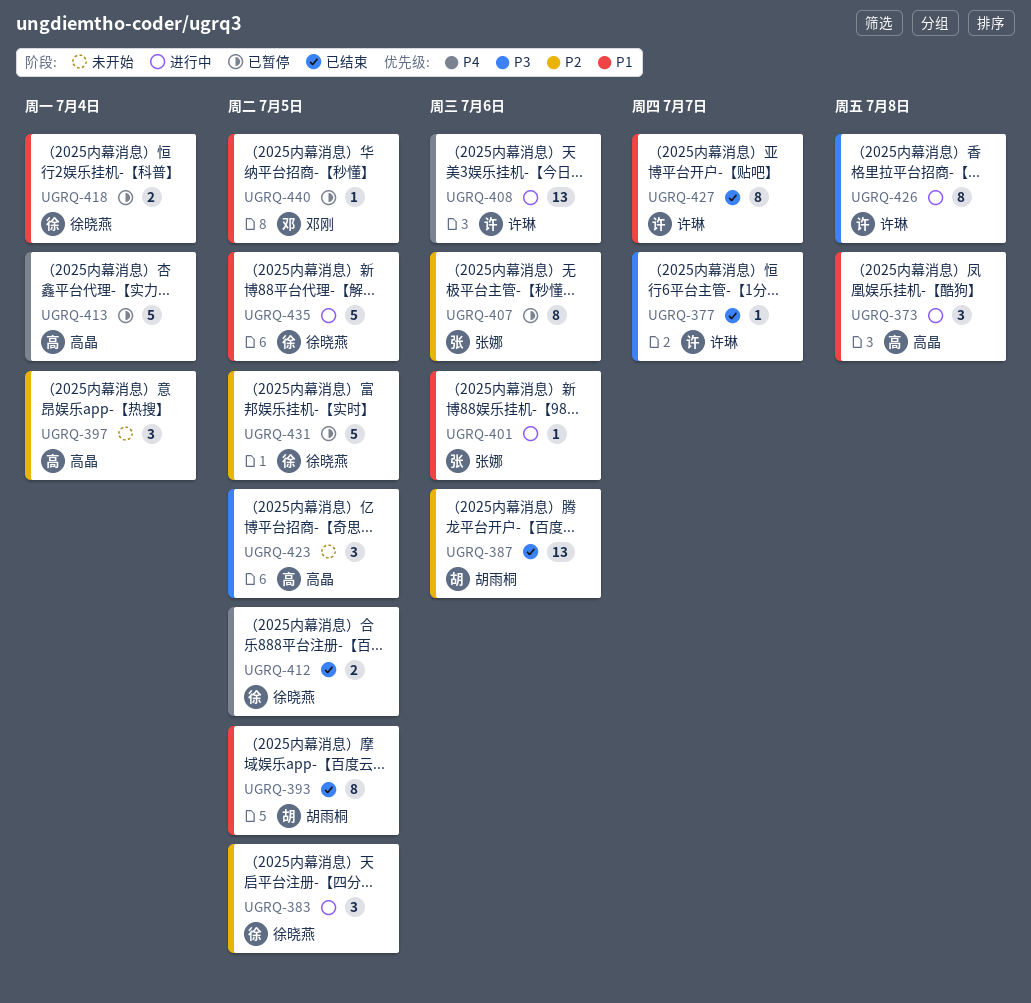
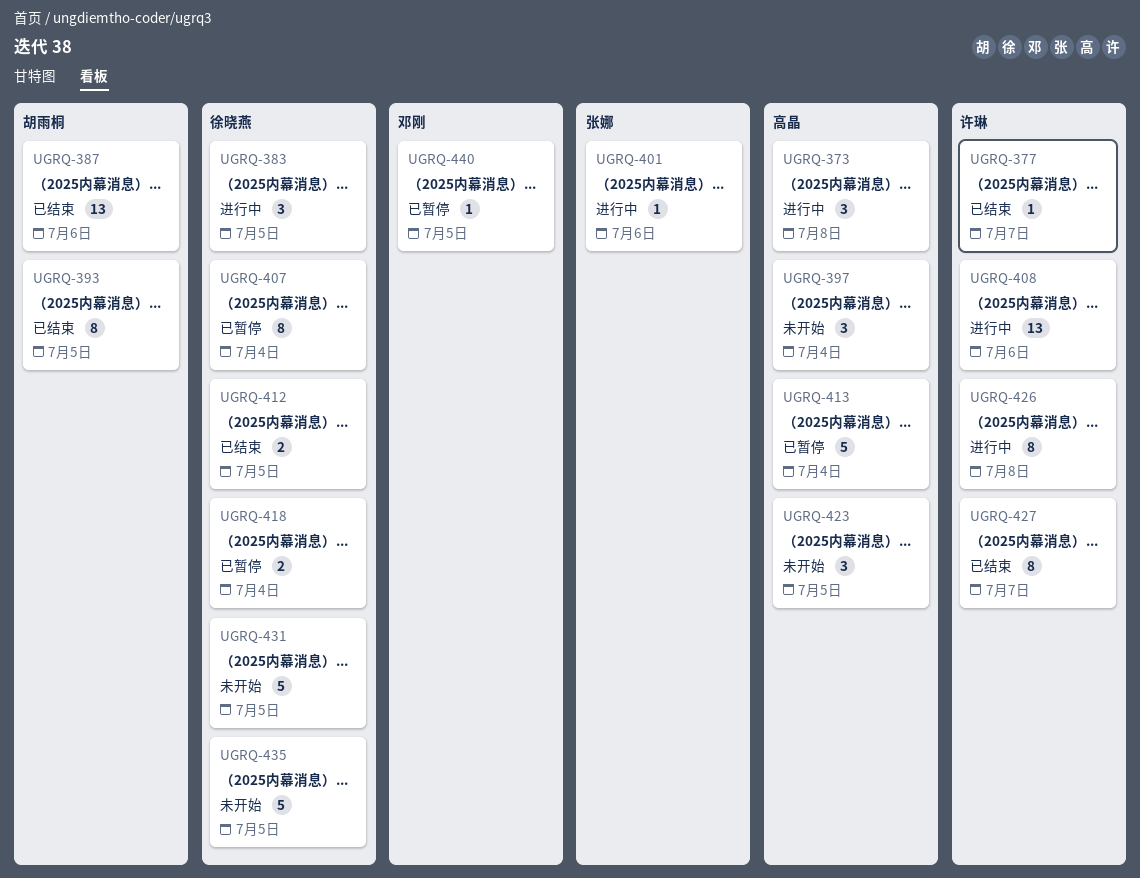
UGRQ-407, owner: 张娜 -> 徐晓燕
UGRQ-407, due: Jul 6 -> Jul 4
UGRQ-431, status: 已暂停 -> 未开始
UGRQ-435, status: 进行中 -> 未开始

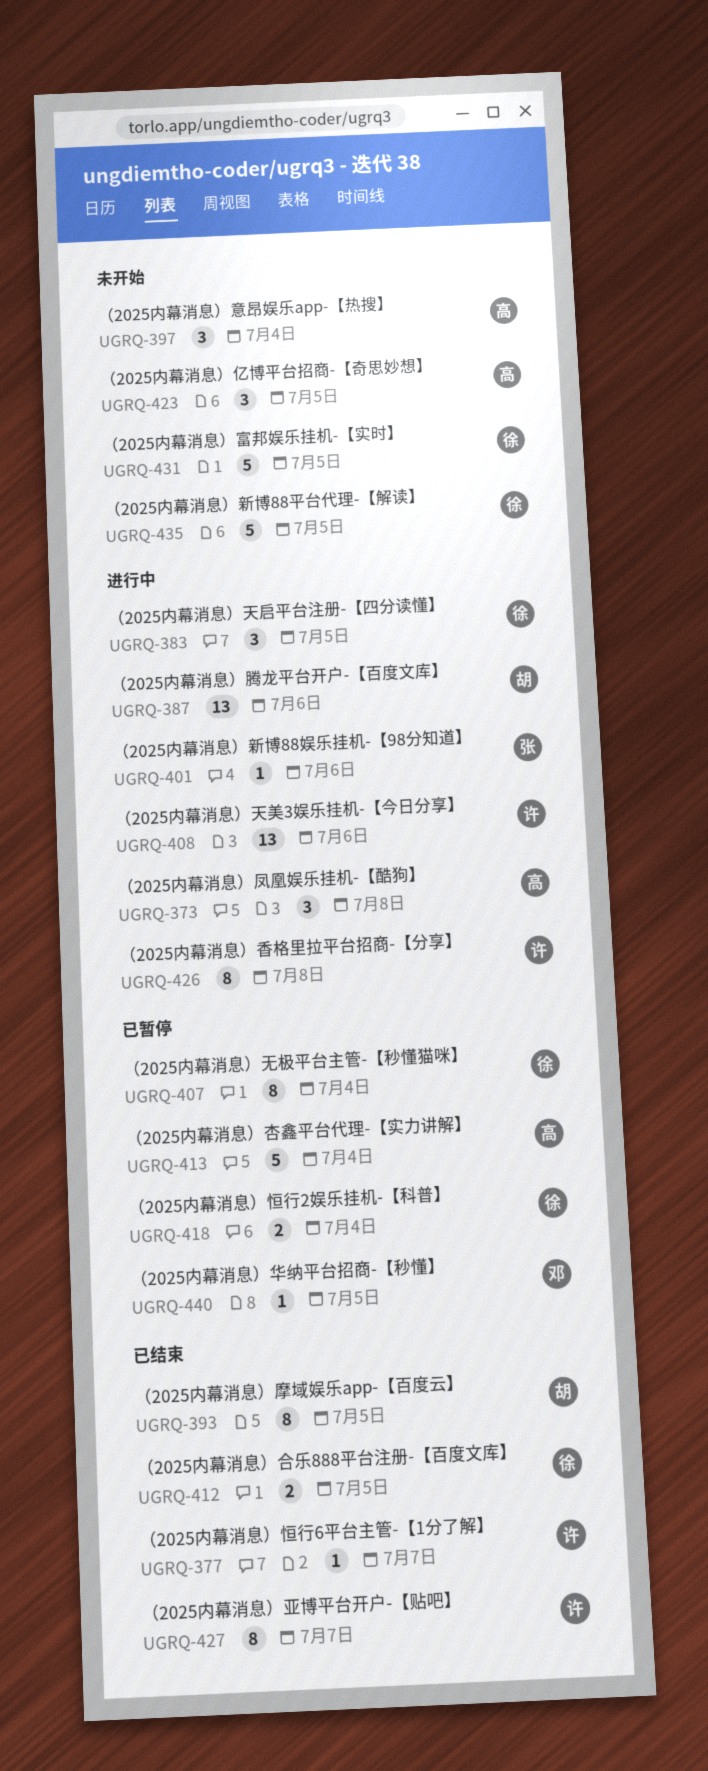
UGRQ-387, status: 已结束 -> 进行中

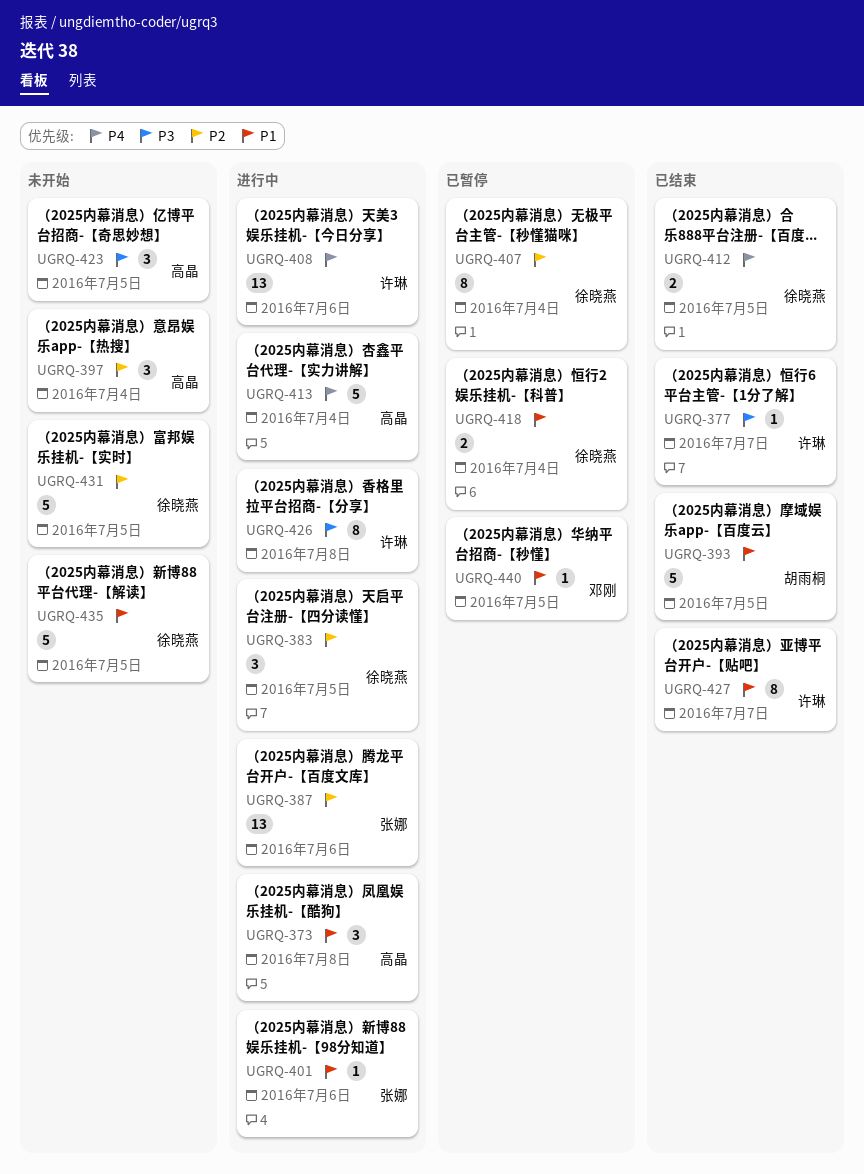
UGRQ-387, owner: 胡雨桐 -> 张娜
UGRQ-393, estimate: 8 -> 5
UGRQ-413, status: 已暂停 -> 进行中

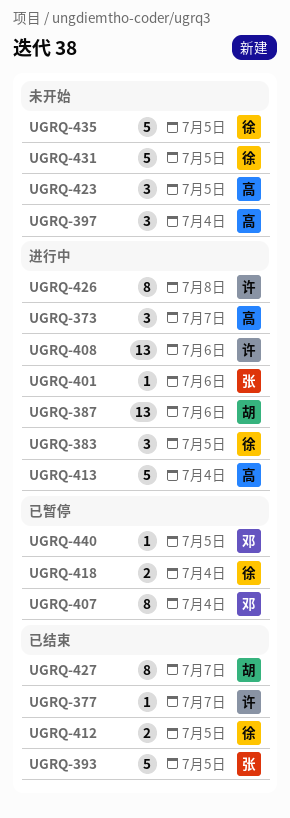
UGRQ-373, due: Jul 8 -> Jul 7
UGRQ-387, owner: 张娜 -> 胡雨桐
UGRQ-393, owner: 胡雨桐 -> 张娜
UGRQ-407, owner: 徐晓燕 -> 邓刚
UGRQ-427, owner: 许琳 -> 胡雨桐

